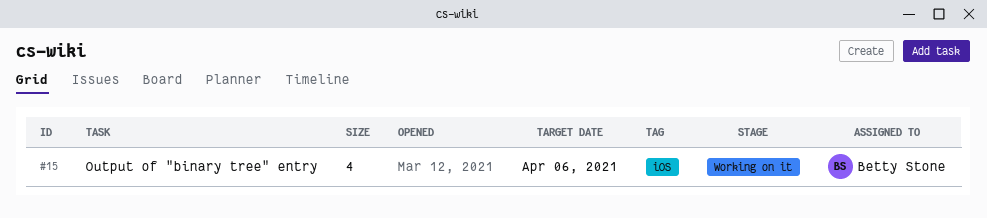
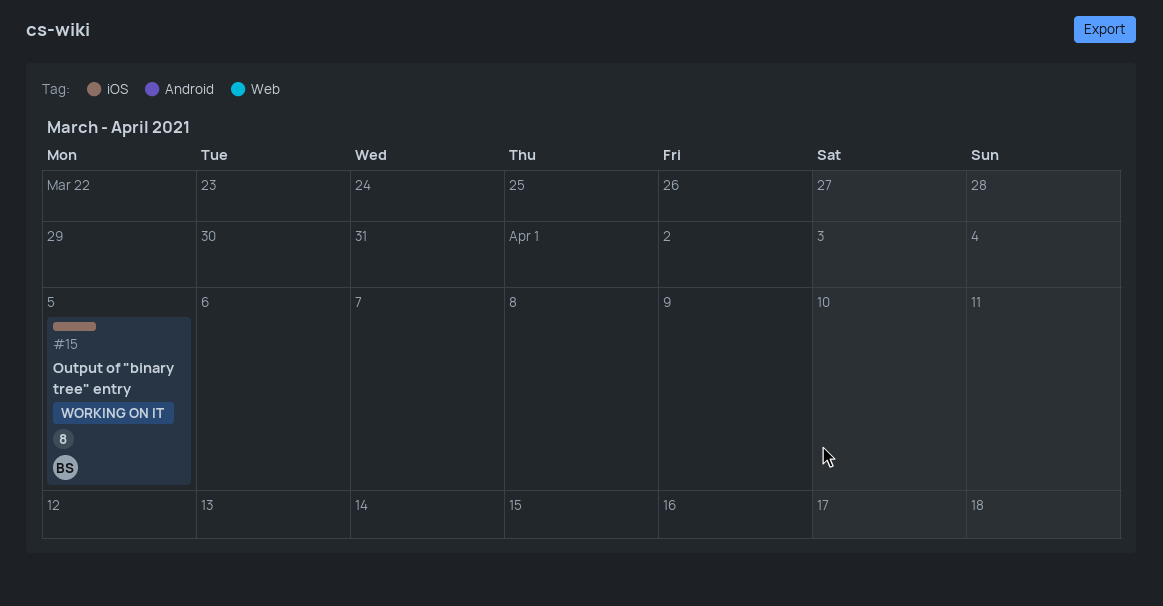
#15, estimate: 4 -> 8
#15, due: Apr 6 -> Apr 5

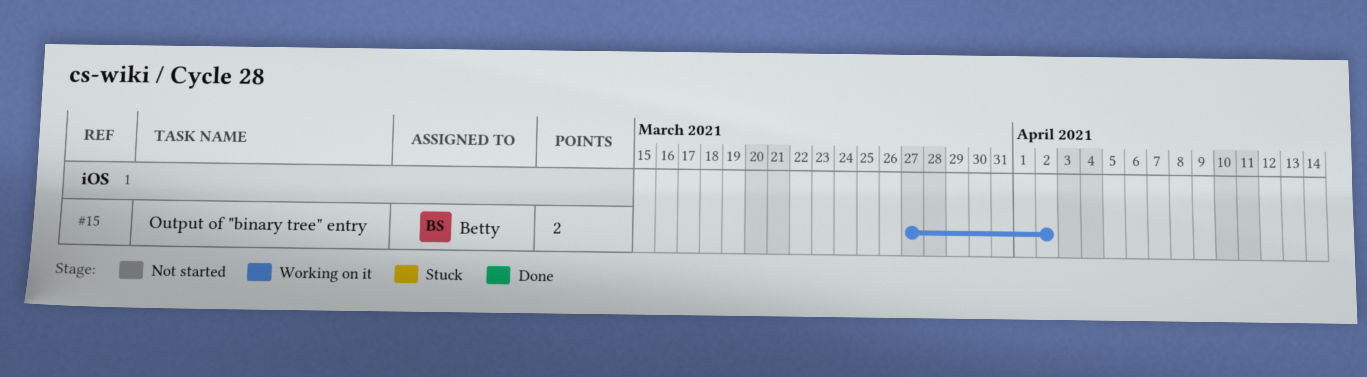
#15, estimate: 8 -> 2
#15, due: Apr 5 -> Apr 2

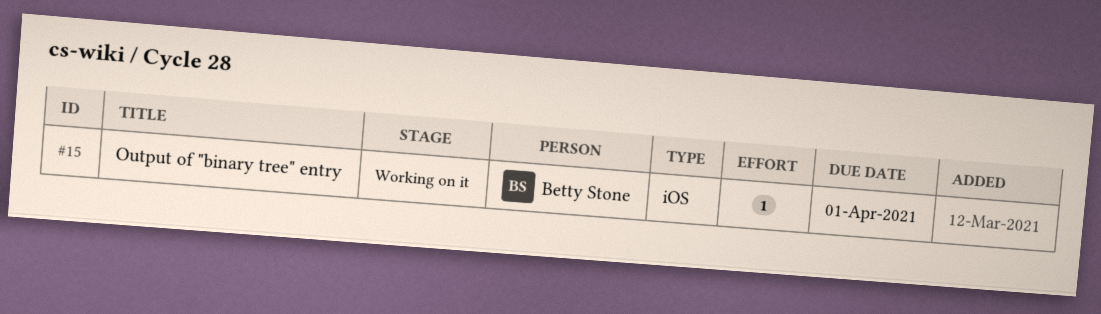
#15, estimate: 2 -> 1
#15, due: Apr 2 -> Apr 1

